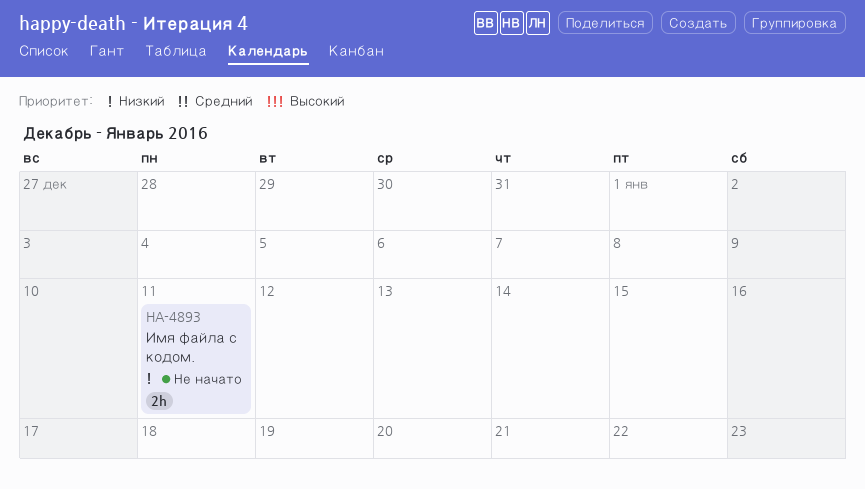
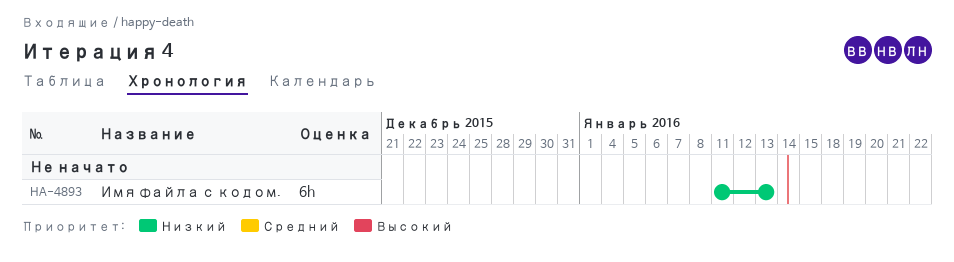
HA-4893, estimate: 2h -> 6h
HA-4893, due: Jan 11 -> Jan 13

